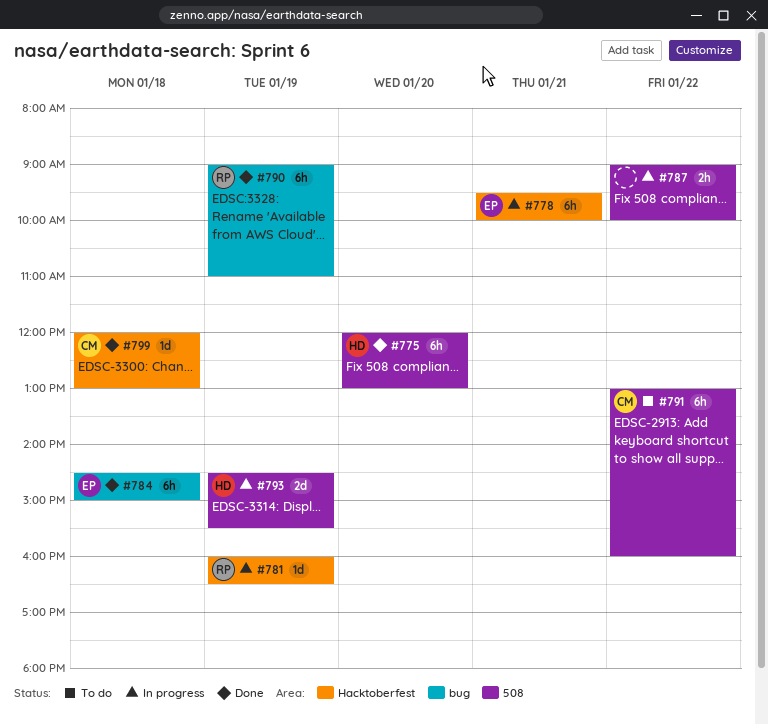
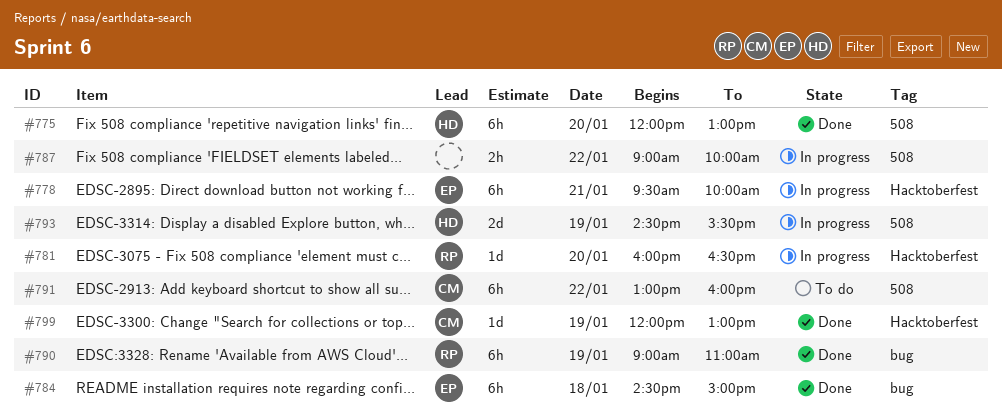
#781, day: Jan 19 -> Jan 20
#799, day: Jan 18 -> Jan 19

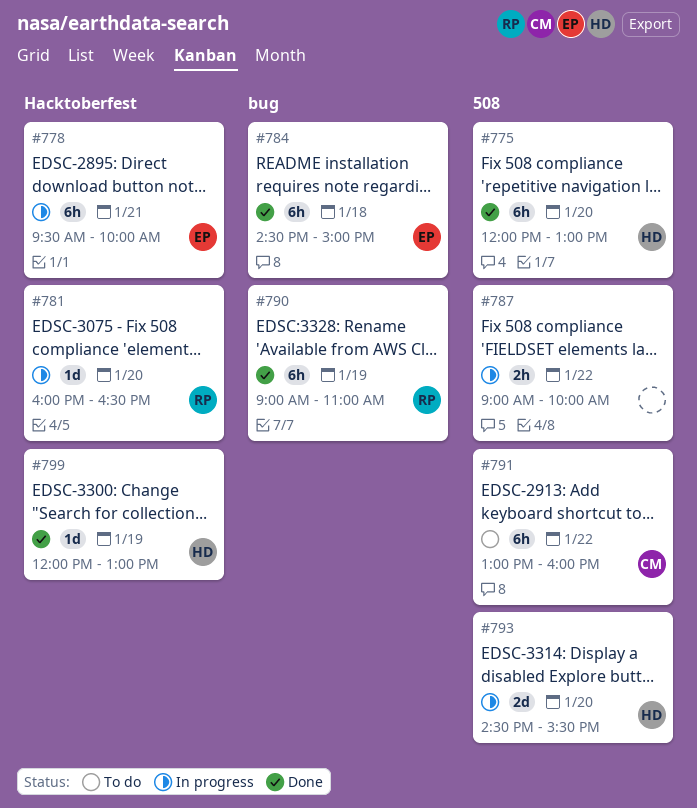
#793, day: Jan 19 -> Jan 20
#799, owner: CM -> HD

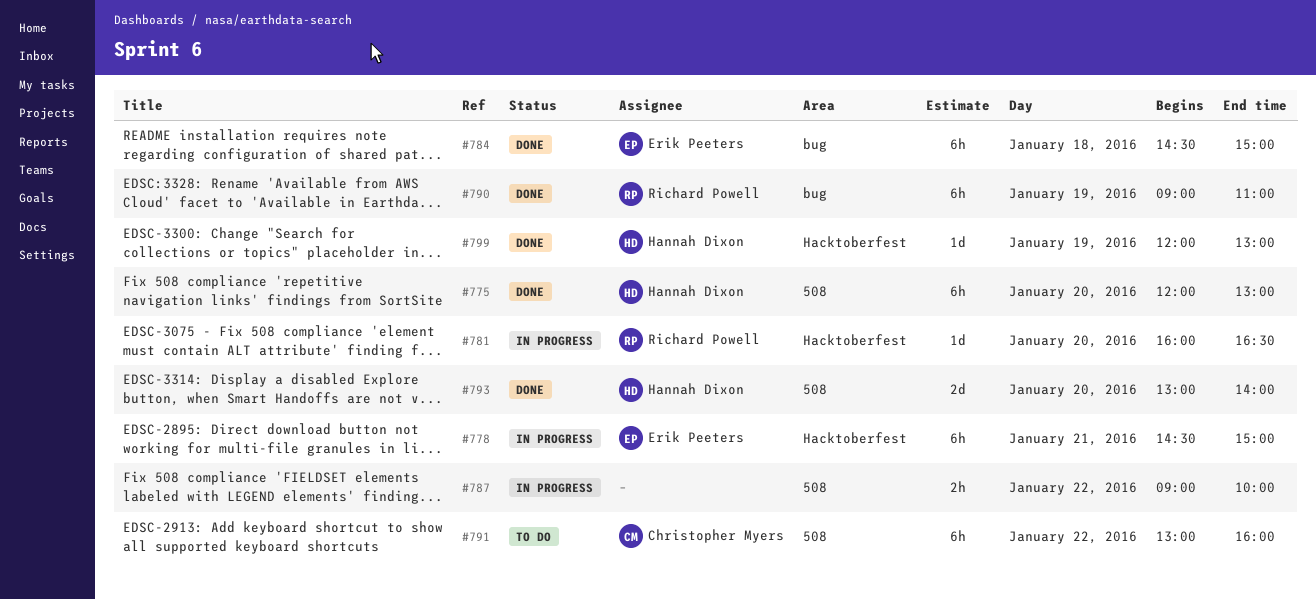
#778, begins: 09:30 -> 14:30
#778, ends: 10:00 -> 15:00
#793, status: In progress -> Done
#793, begins: 14:30 -> 13:00
#793, ends: 15:30 -> 14:00

